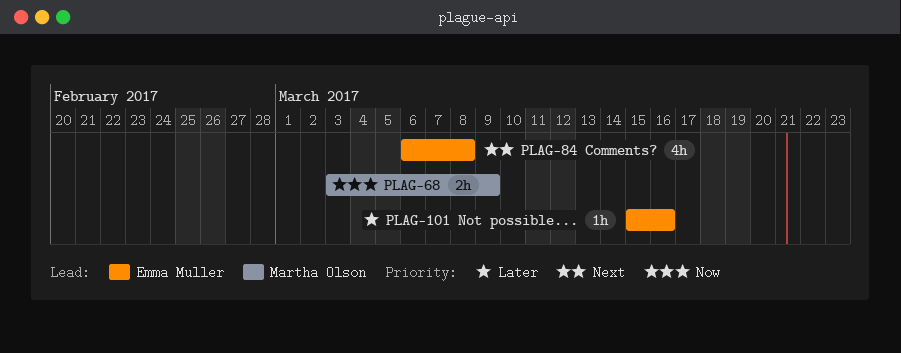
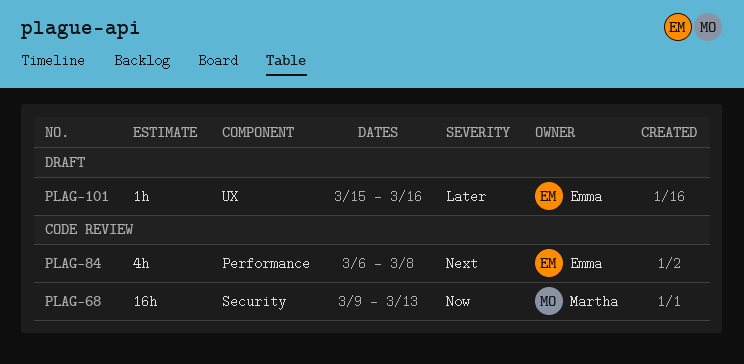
PLAG-68, estimate: 2h -> 16h
PLAG-68, start: Mar 3 -> Mar 9
PLAG-68, due: Mar 9 -> Mar 13

